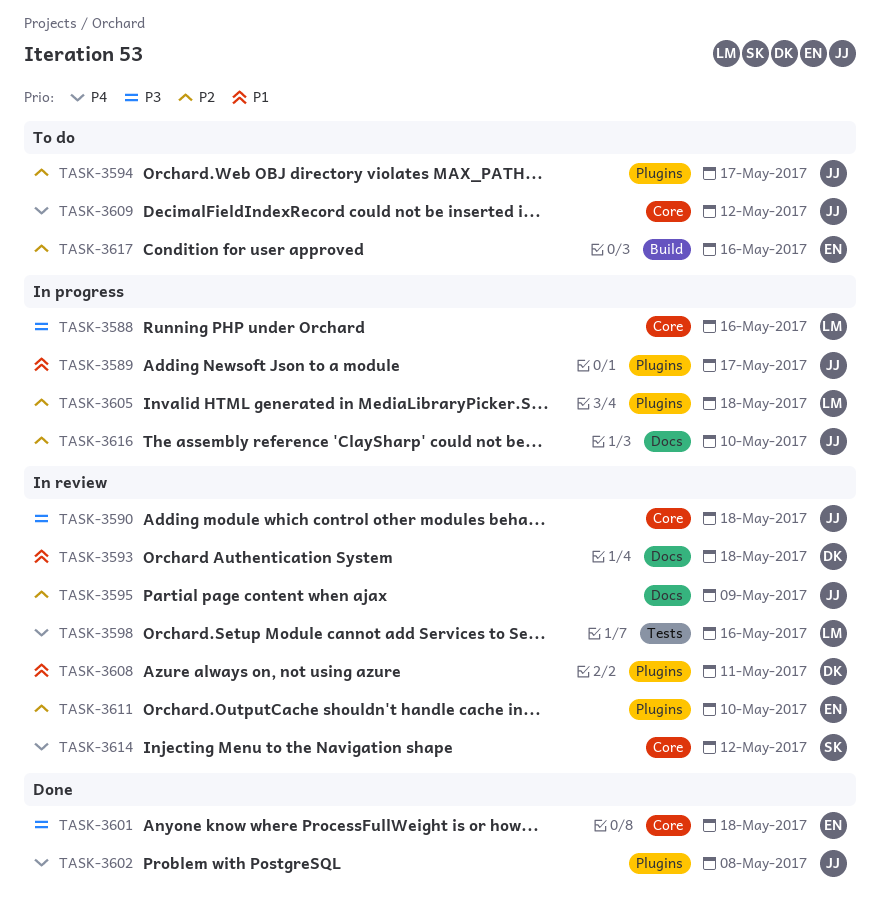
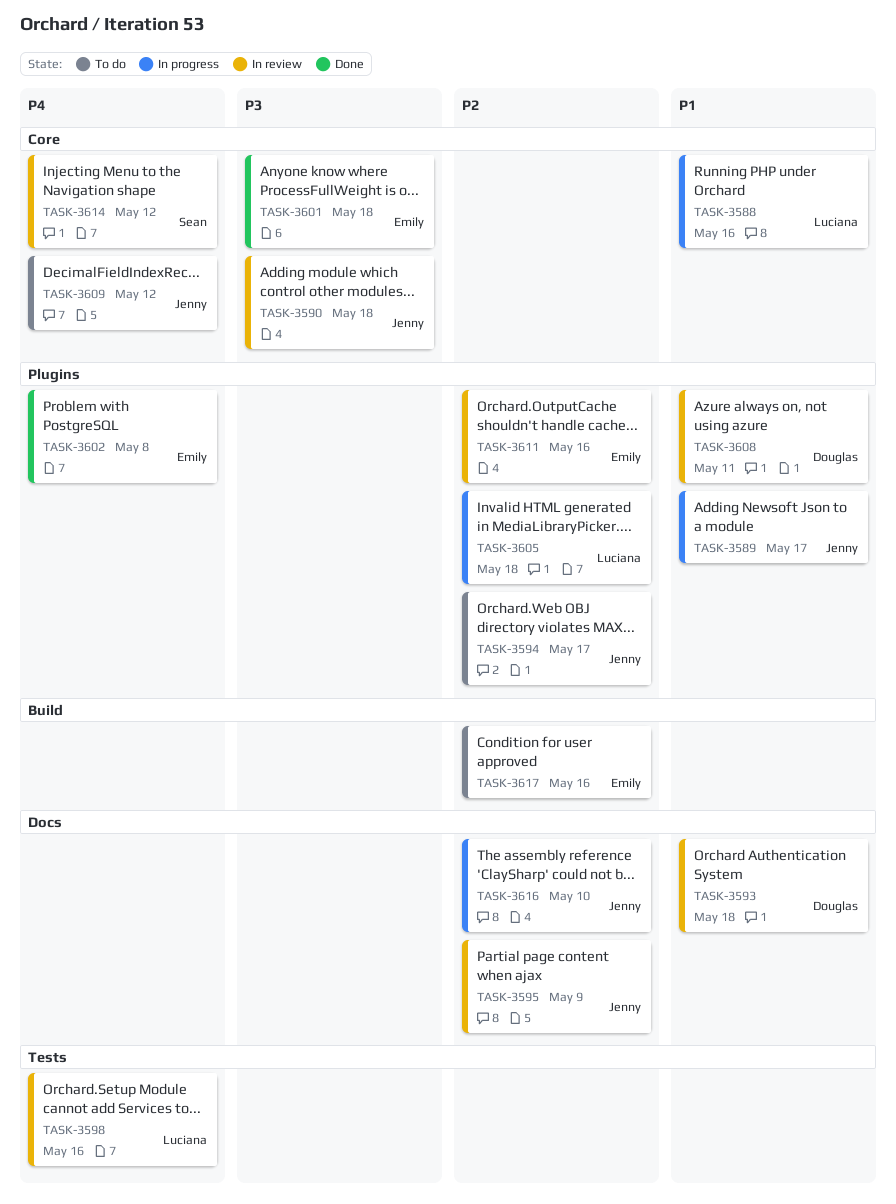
TASK-3588, priority: P3 -> P1
TASK-3602, owner: Jenny -> Emily
TASK-3611, due: May 10 -> May 16

